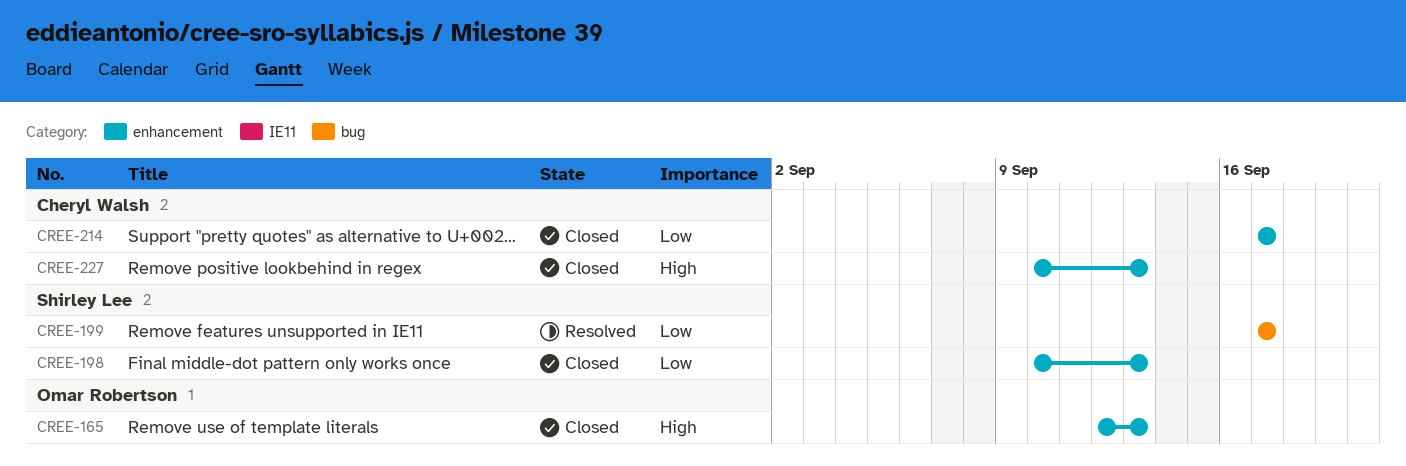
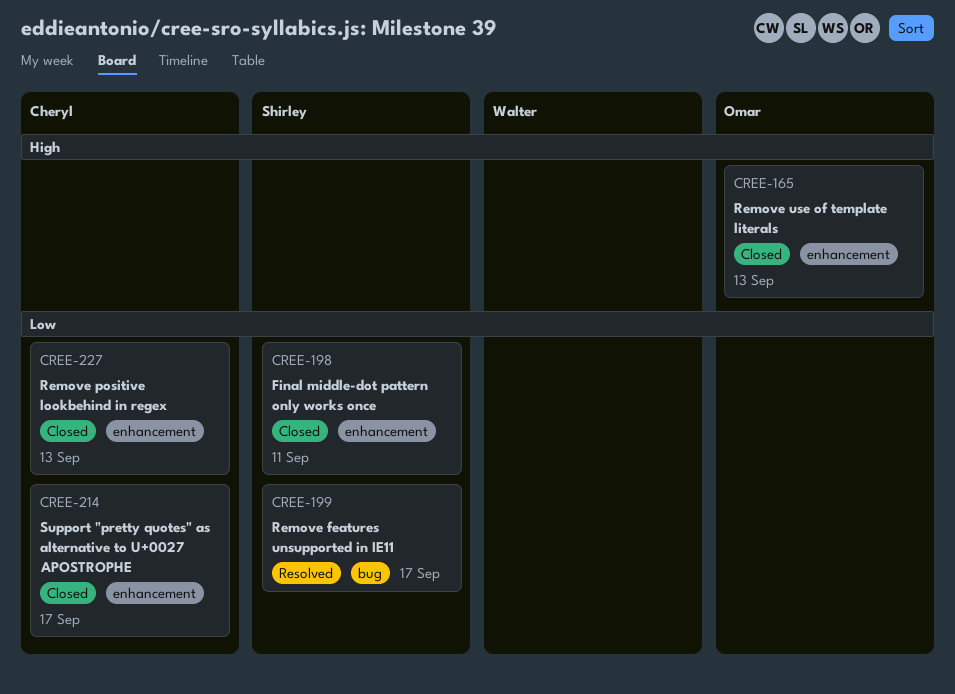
CREE-198, due: Sep 13 -> Sep 11
CREE-227, priority: High -> Low

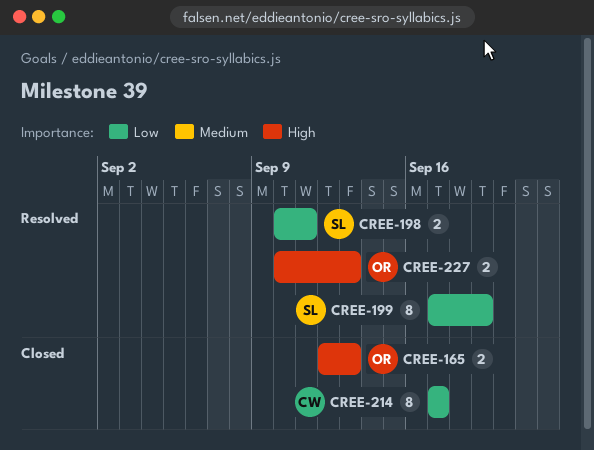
CREE-198, status: Closed -> Resolved
CREE-199, due: Sep 17 -> Sep 19
CREE-227, status: Closed -> Resolved
CREE-227, owner: Cheryl -> Omar
CREE-227, priority: Low -> High

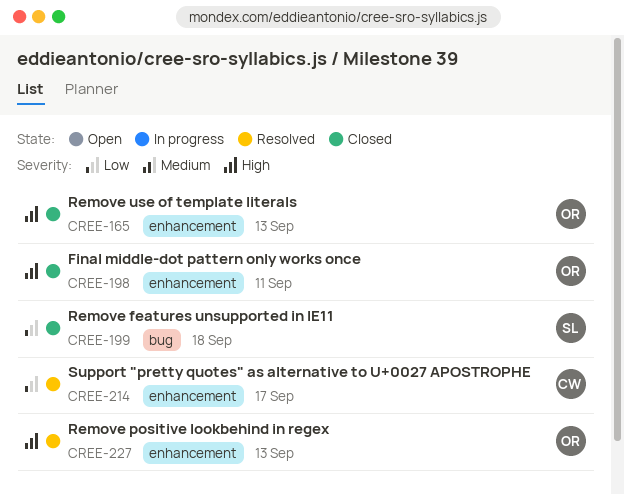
CREE-198, status: Resolved -> Closed
CREE-198, owner: SL -> OR
CREE-198, priority: Low -> High
CREE-199, status: Resolved -> Closed
CREE-199, due: Sep 19 -> Sep 18
CREE-214, status: Closed -> Resolved

